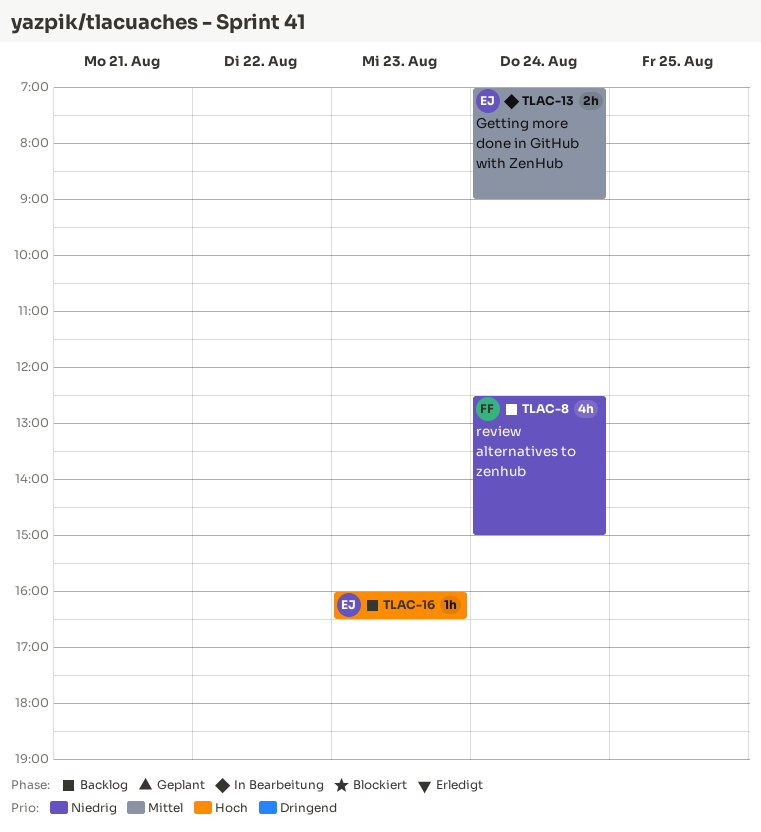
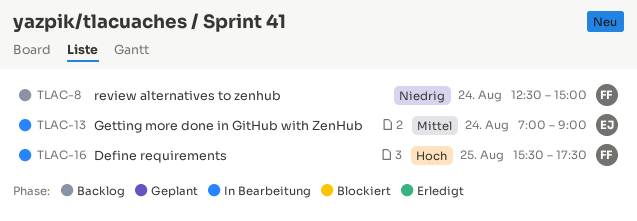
TLAC-16, status: Backlog -> In Bearbeitung
TLAC-16, owner: EJ -> FF
TLAC-16, day: Aug 23 -> Aug 25
TLAC-16, begins: 16:00 -> 15:30
TLAC-16, ends: 16:30 -> 17:30

